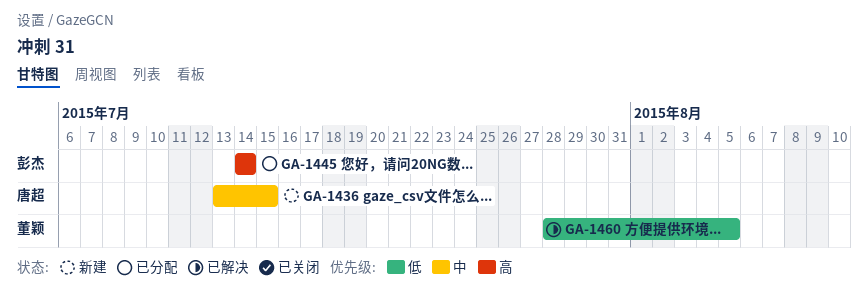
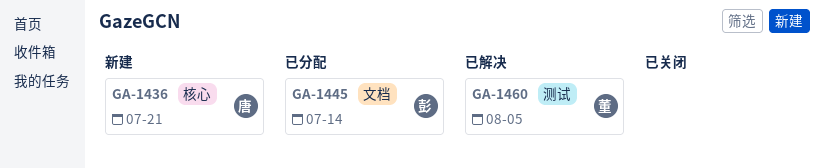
GA-1436, due: Jul 15 -> Jul 21

